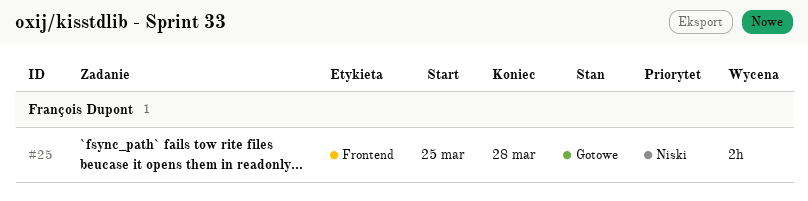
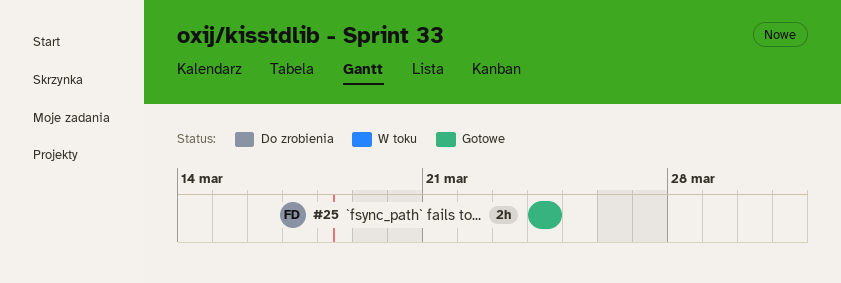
#25, start: Mar 25 -> Mar 24
#25, due: Mar 28 -> Mar 24

